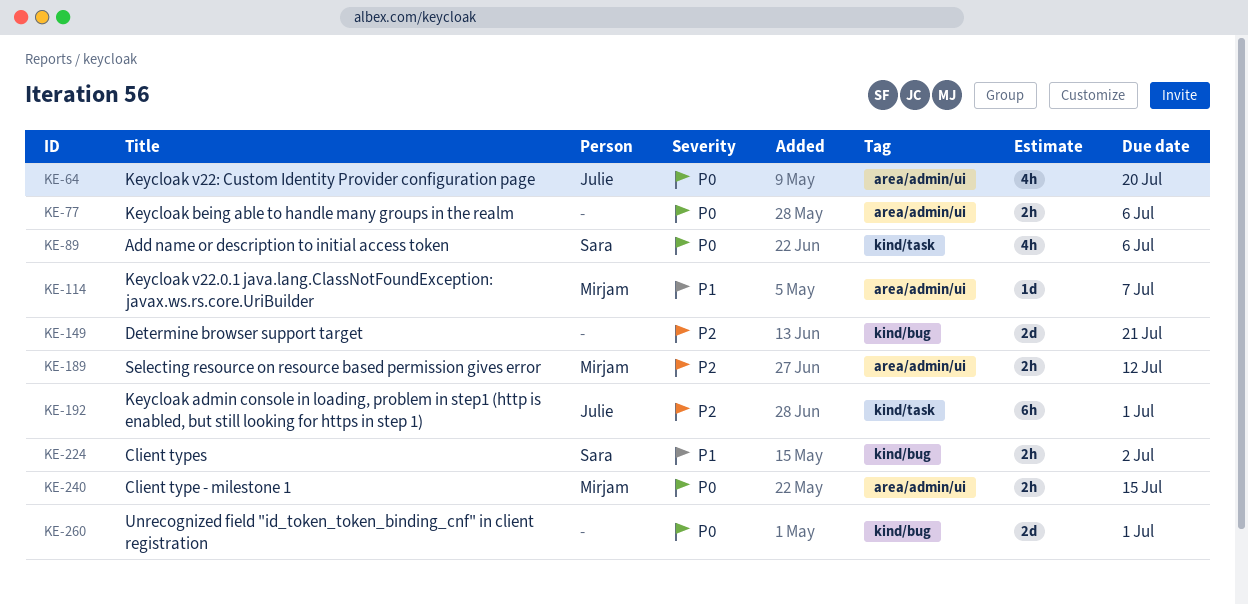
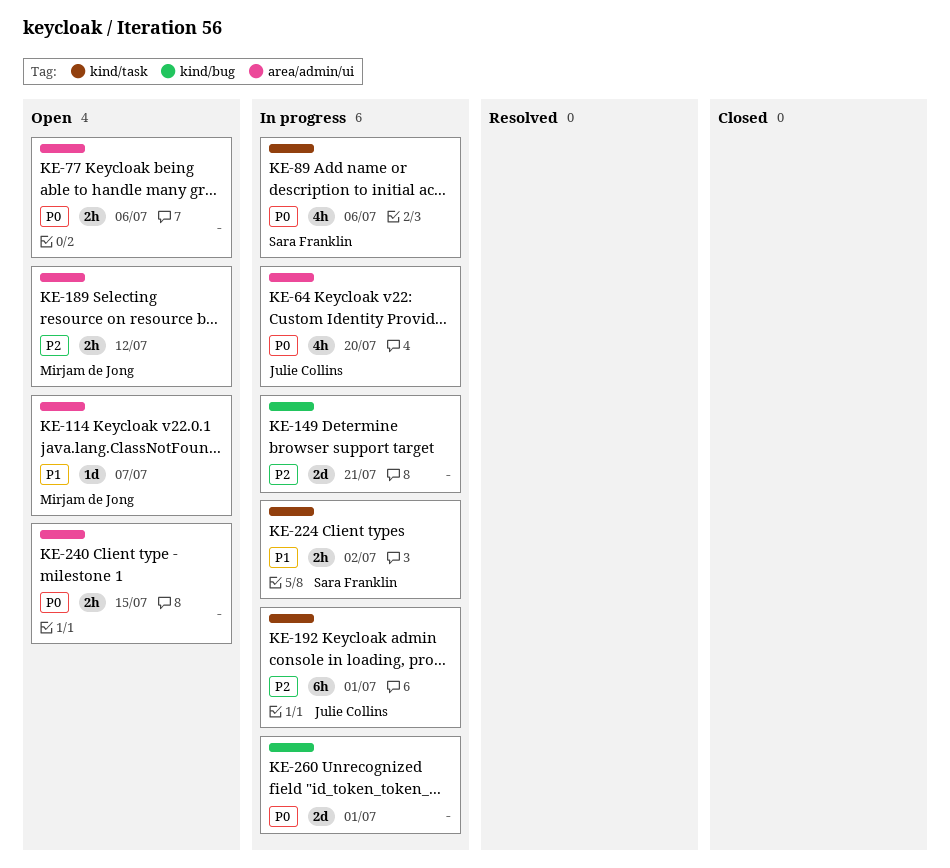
KE-224, label: kind/bug -> kind/task
KE-240, owner: Mirjam de Jong -> none

